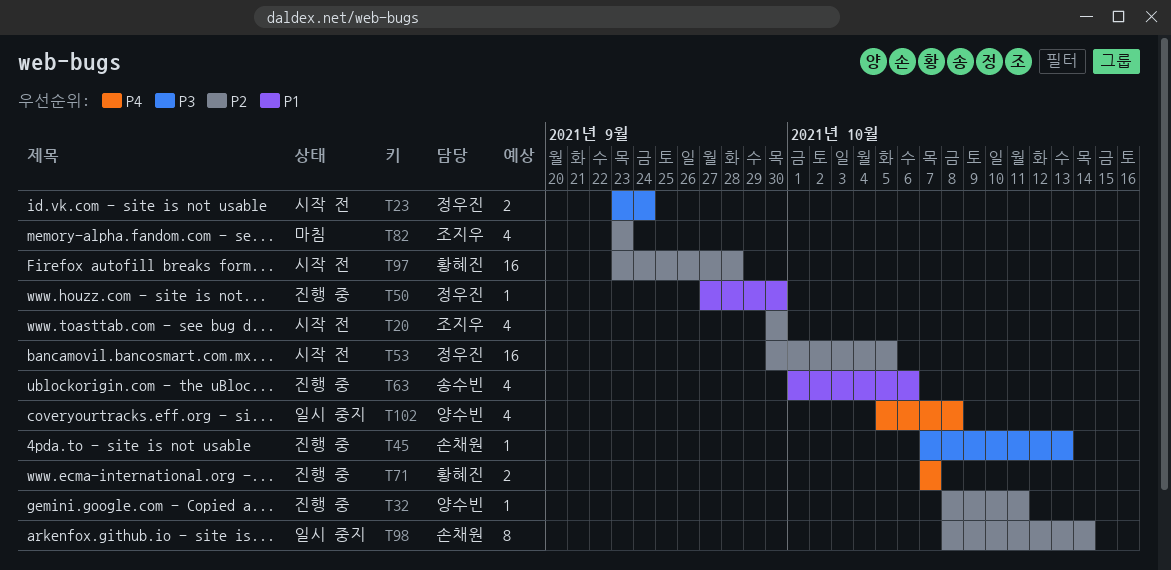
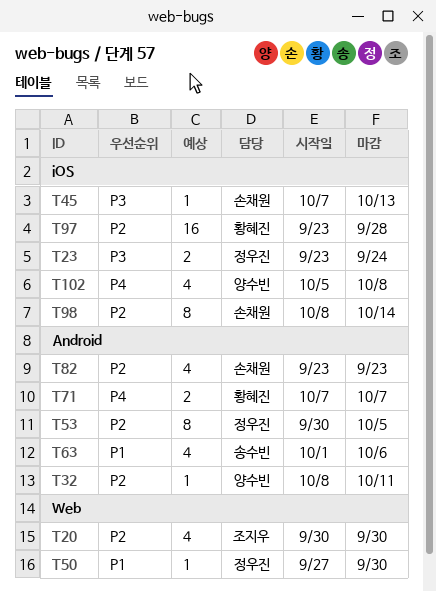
T53, estimate: 16 -> 8
T82, owner: 조지우 -> 손채원

